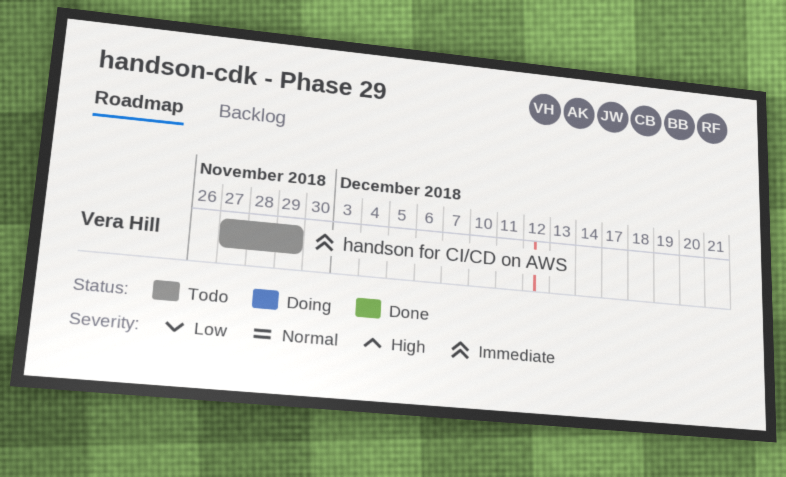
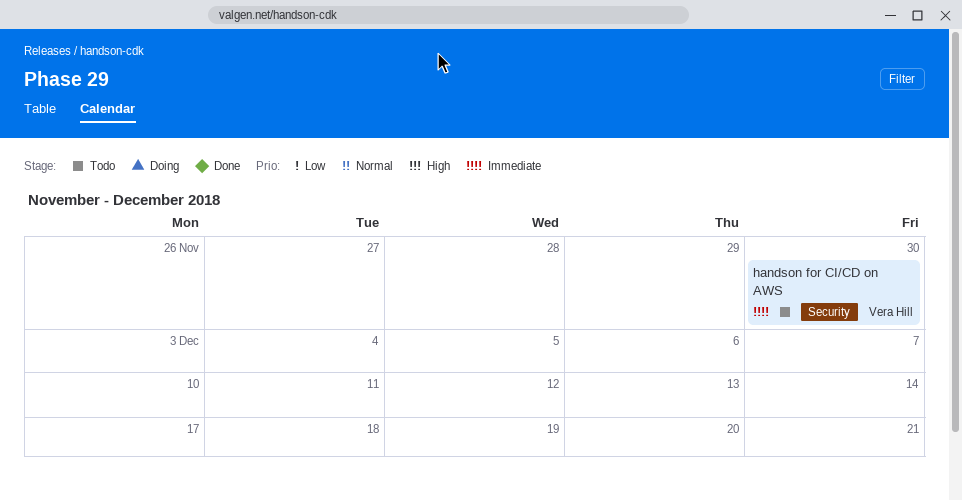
handson for CI/CD on AWS, due: Nov 29 -> Nov 30

